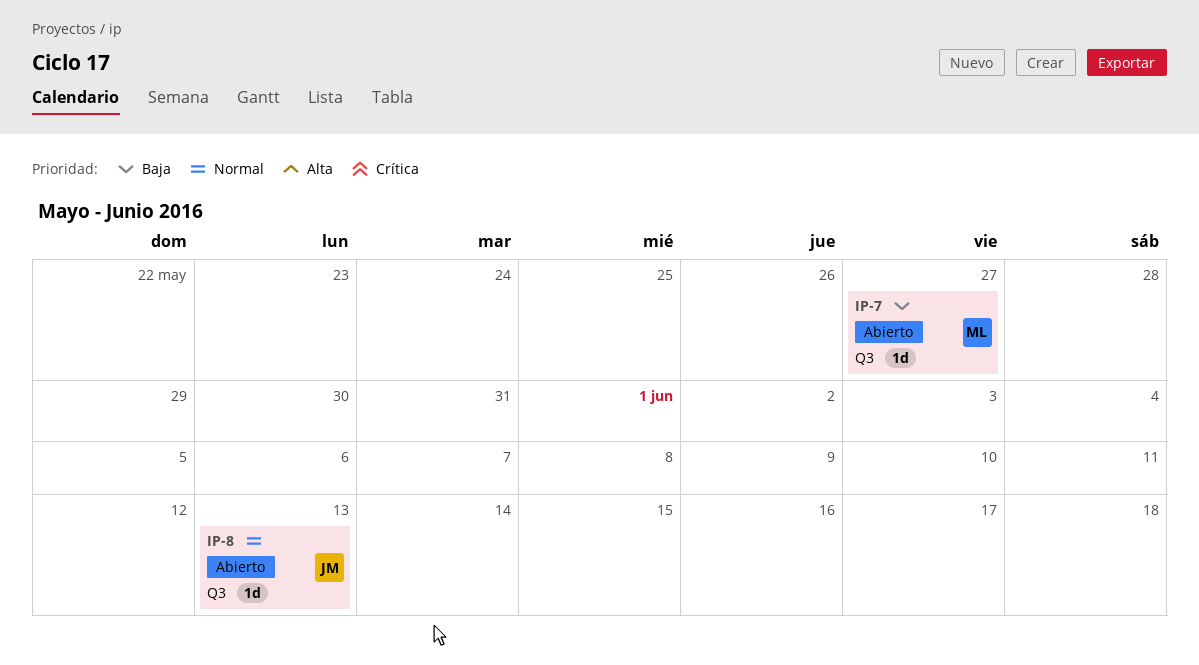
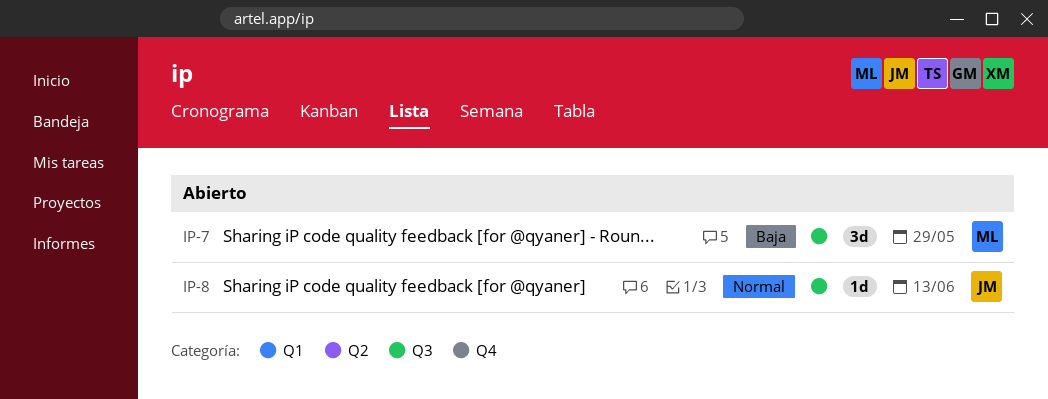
IP-7, estimate: 1d -> 3d
IP-7, due: May 27 -> May 29

